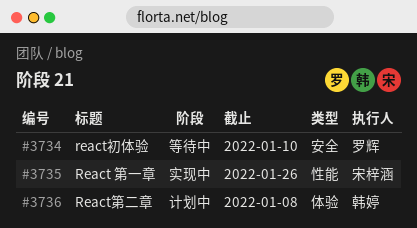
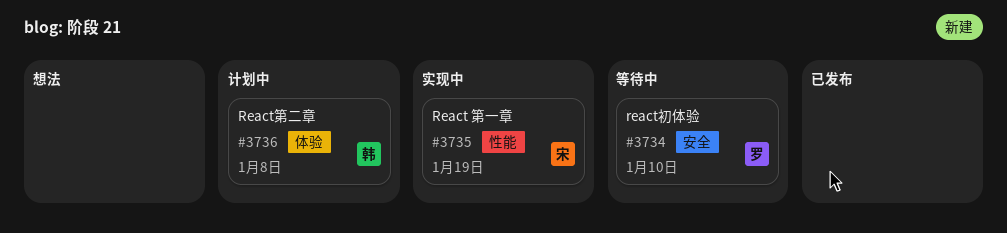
#3735, due: Jan 26 -> Jan 19

